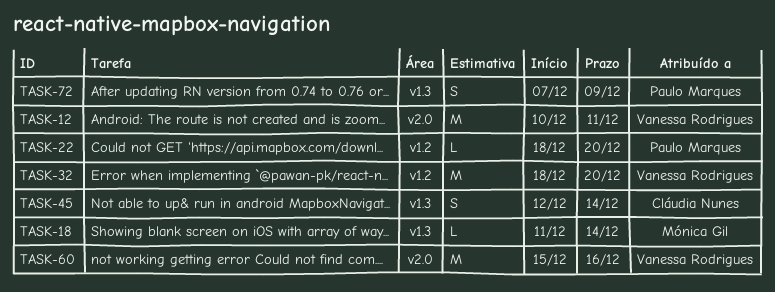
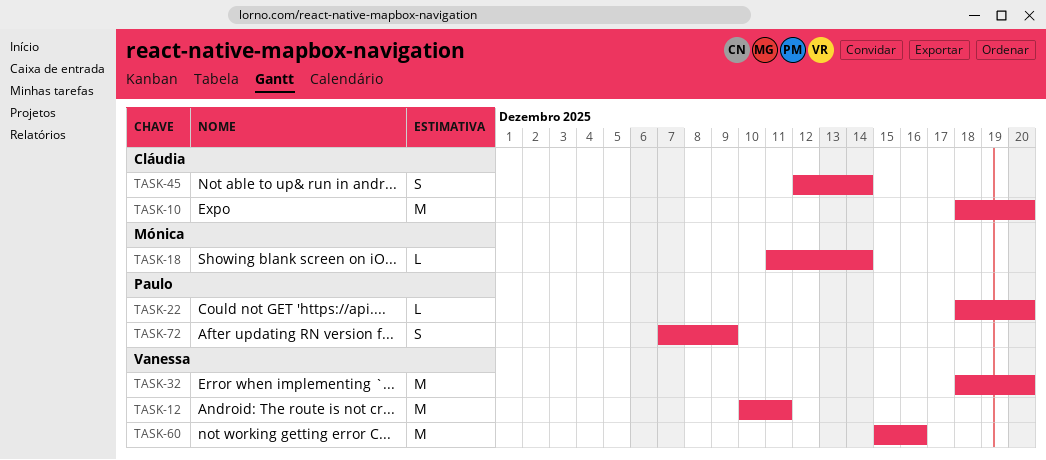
TASK-10: none -> present

